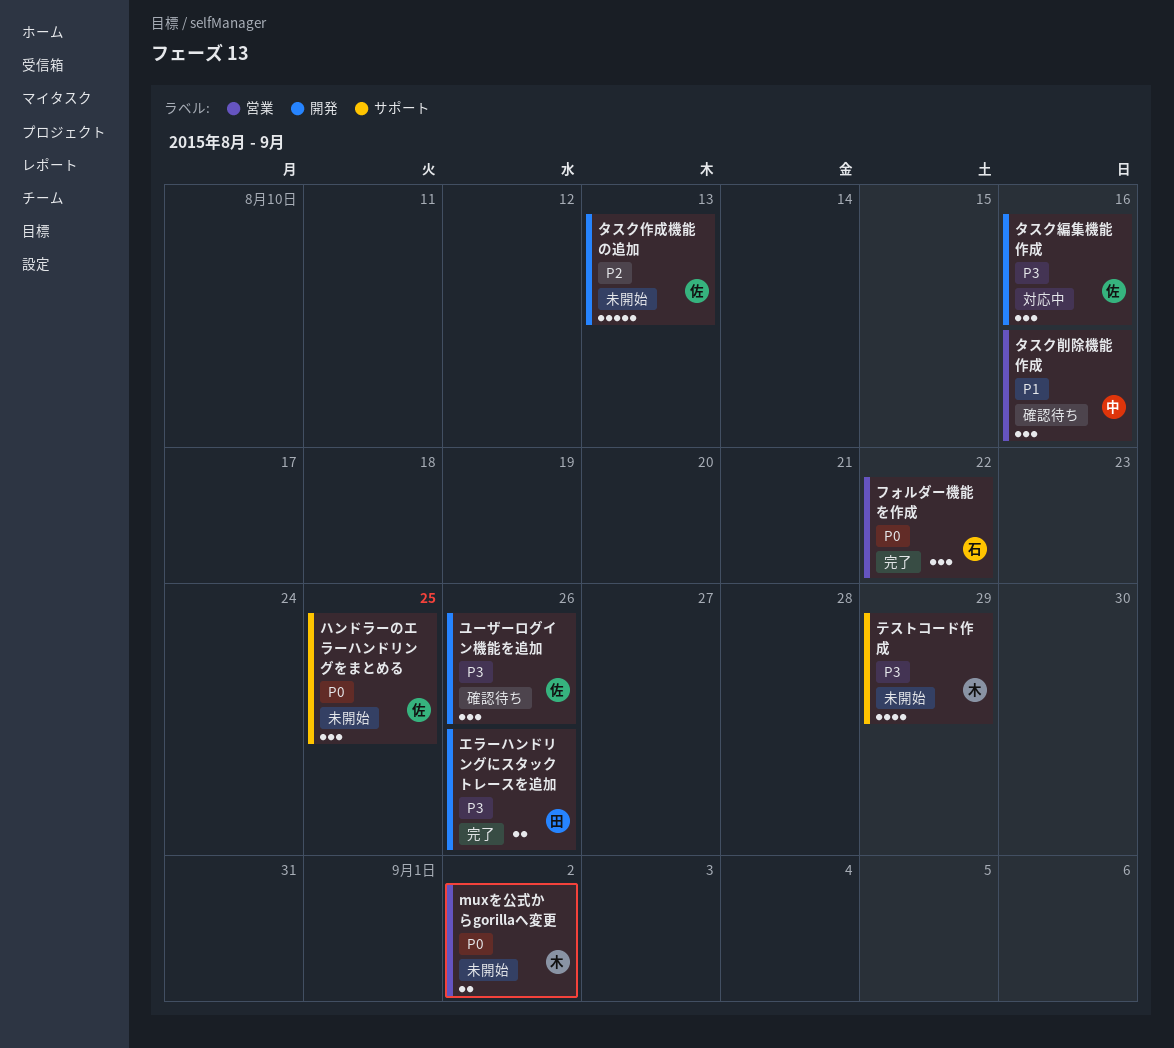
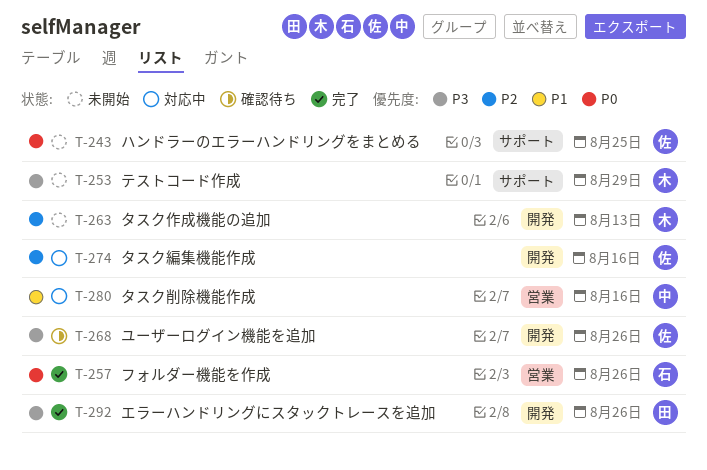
muxを公式からgorillaへ変更: present -> none
タスク作成機能の追加, owner: 佐 -> 木
タスク削除機能作成, status: 確認待ち -> 対応中
タスク編集機能作成, priority: P3 -> P2
フォルダー機能を作成, due: Aug 22 -> Aug 26

